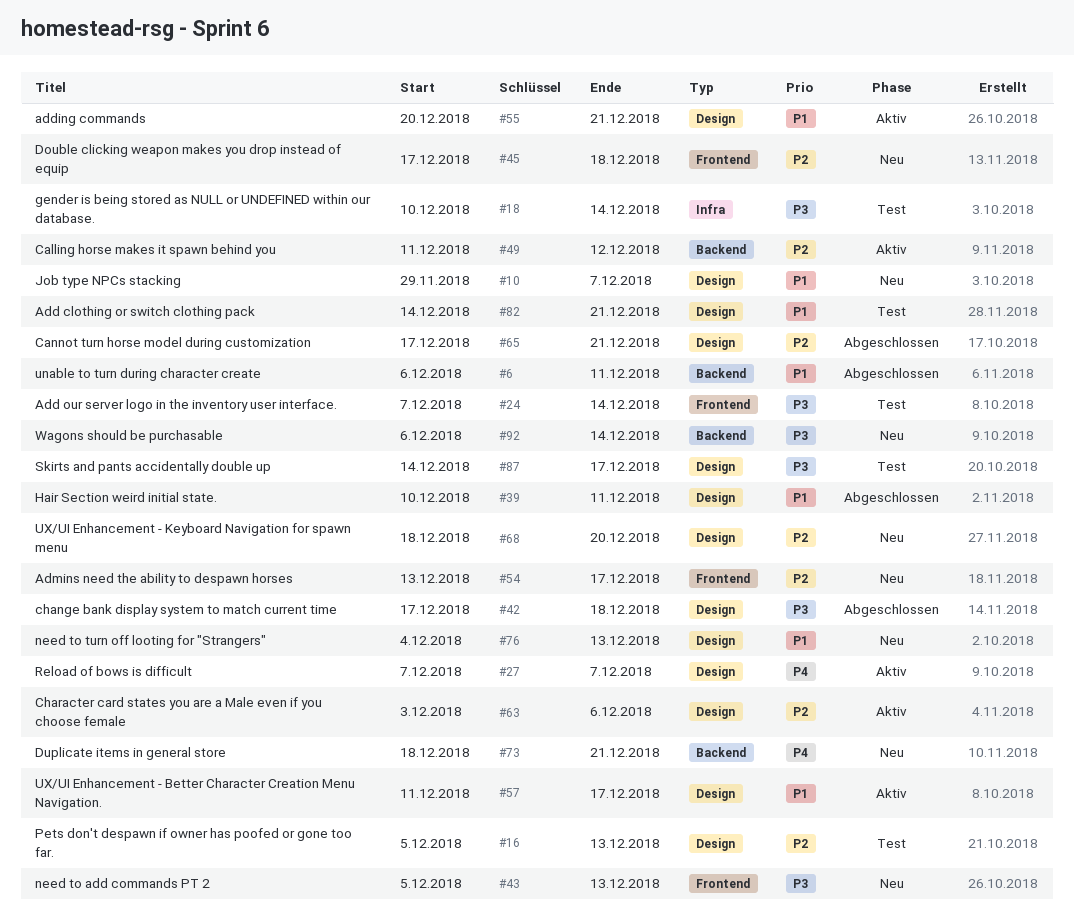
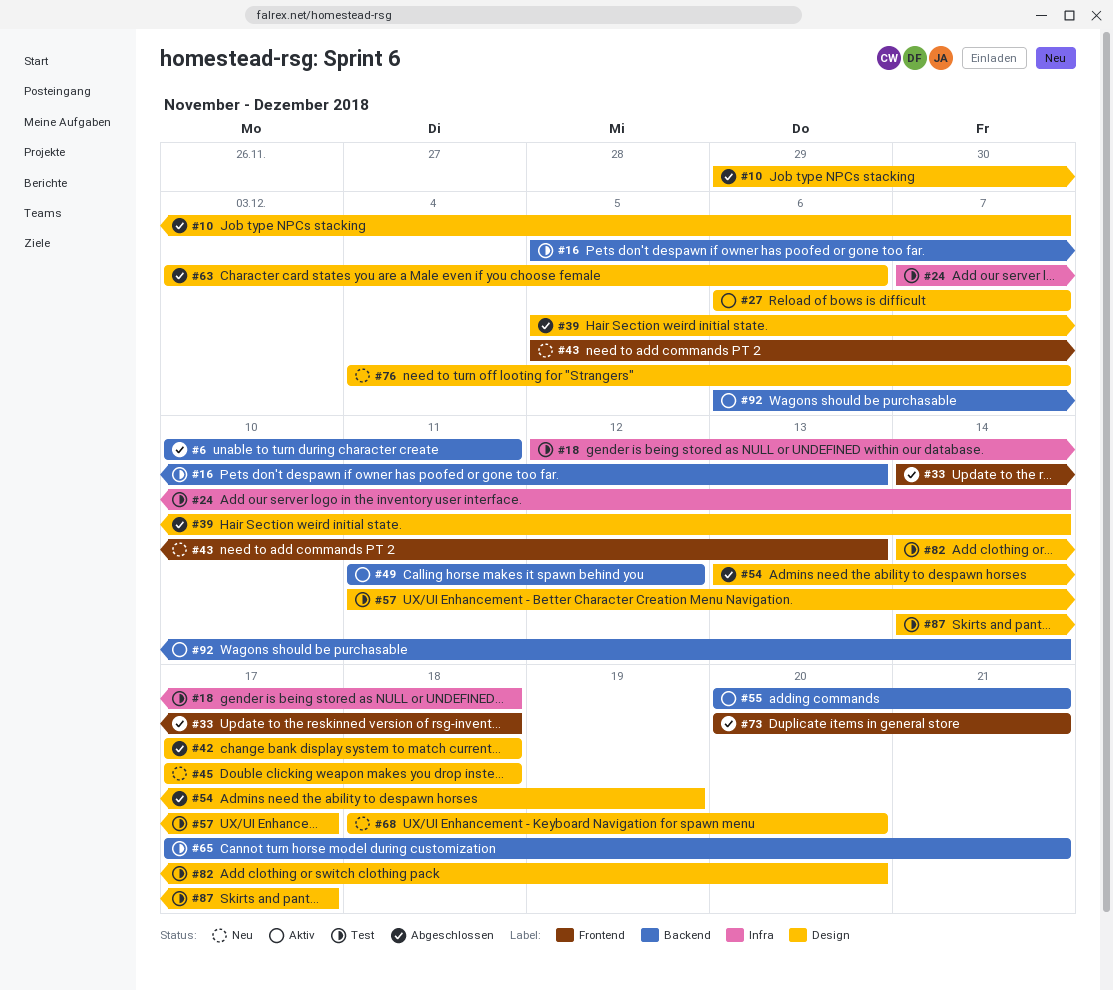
#6, start: Dec 6 -> Dec 10
#10, status: Neu -> Abgeschlossen
#16, label: Design -> Backend
#18, start: Dec 10 -> Dec 12
#18, due: Dec 14 -> Dec 18
#24, label: Frontend -> Infra
#27, start: Dec 7 -> Dec 6
#33: none -> present
#39, start: Dec 10 -> Dec 5
#39, due: Dec 11 -> Dec 14
#45, label: Frontend -> Design
#54, status: Neu -> Abgeschlossen
#54, label: Frontend -> Design
#54, due: Dec 17 -> Dec 19
#55, label: Design -> Backend
#57, status: Aktiv -> Test
#63, status: Aktiv -> Abgeschlossen
#65, status: Abgeschlossen -> Test
#65, label: Design -> Backend
#73, status: Neu -> Abgeschlossen
#73, label: Backend -> Frontend
#73, start: Dec 18 -> Dec 20
#76, due: Dec 13 -> Dec 7
#82, due: Dec 21 -> Dec 20
#92, status: Neu -> Aktiv

